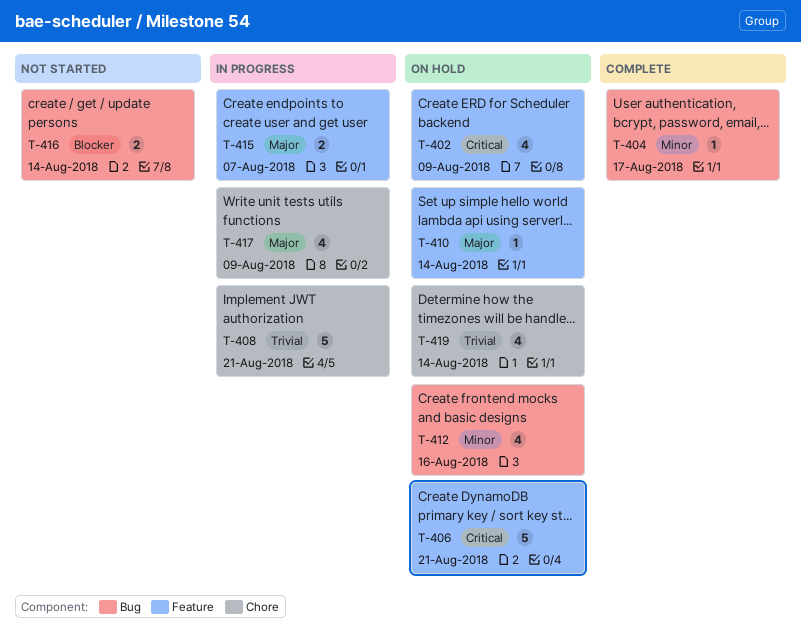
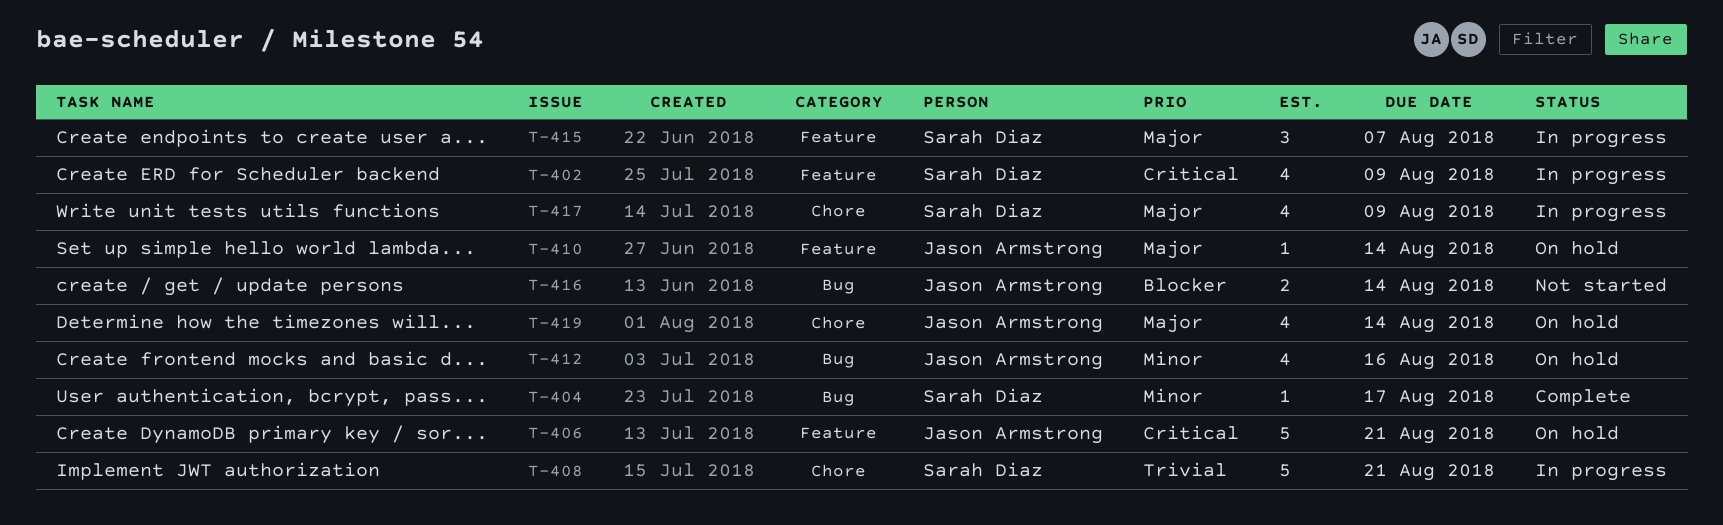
T-402, status: On hold -> In progress
T-415, estimate: 2 -> 3
T-419, priority: Trivial -> Major

